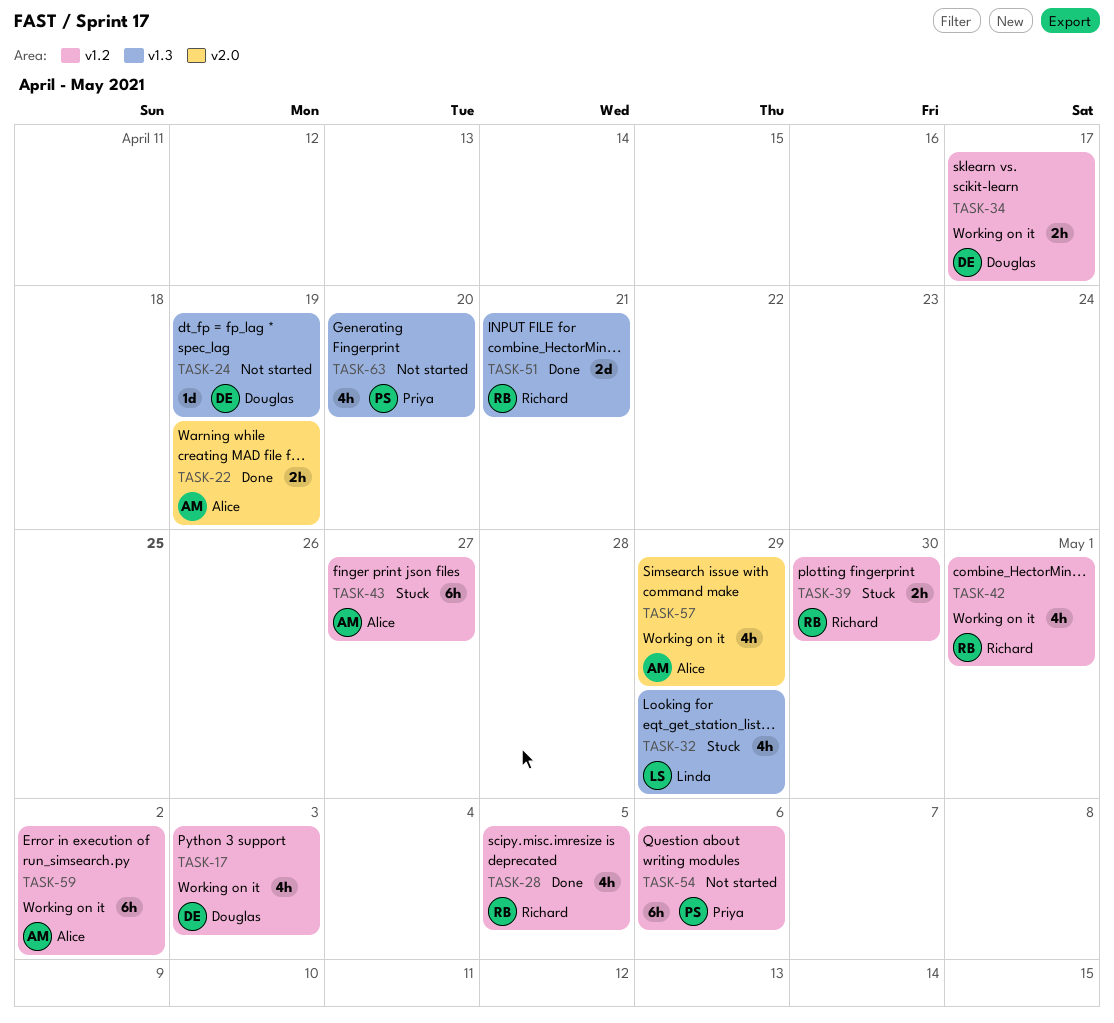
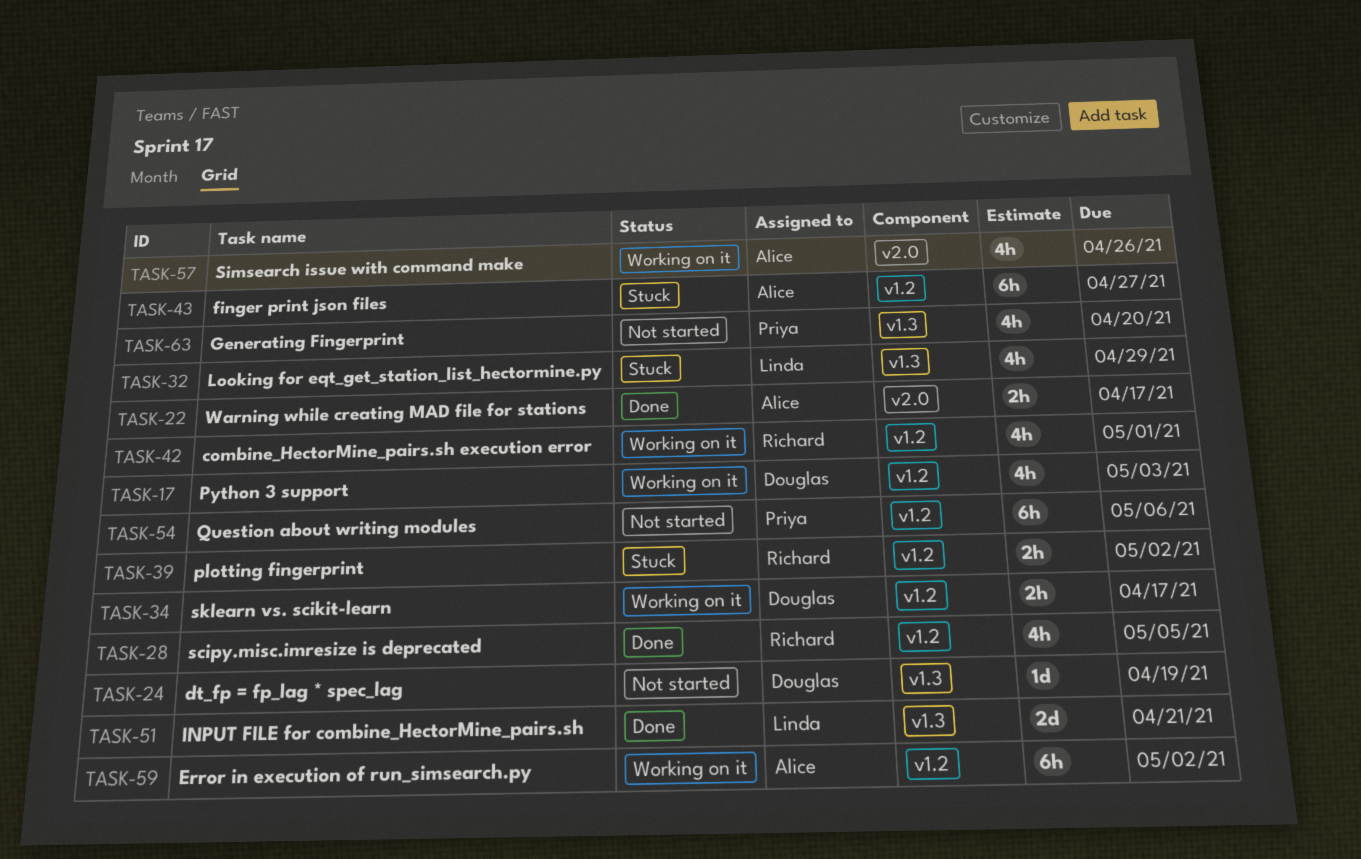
TASK-22, due: Apr 19 -> Apr 17
TASK-39, due: Apr 30 -> May 2
TASK-51, owner: Richard -> Linda
TASK-57, due: Apr 29 -> Apr 26

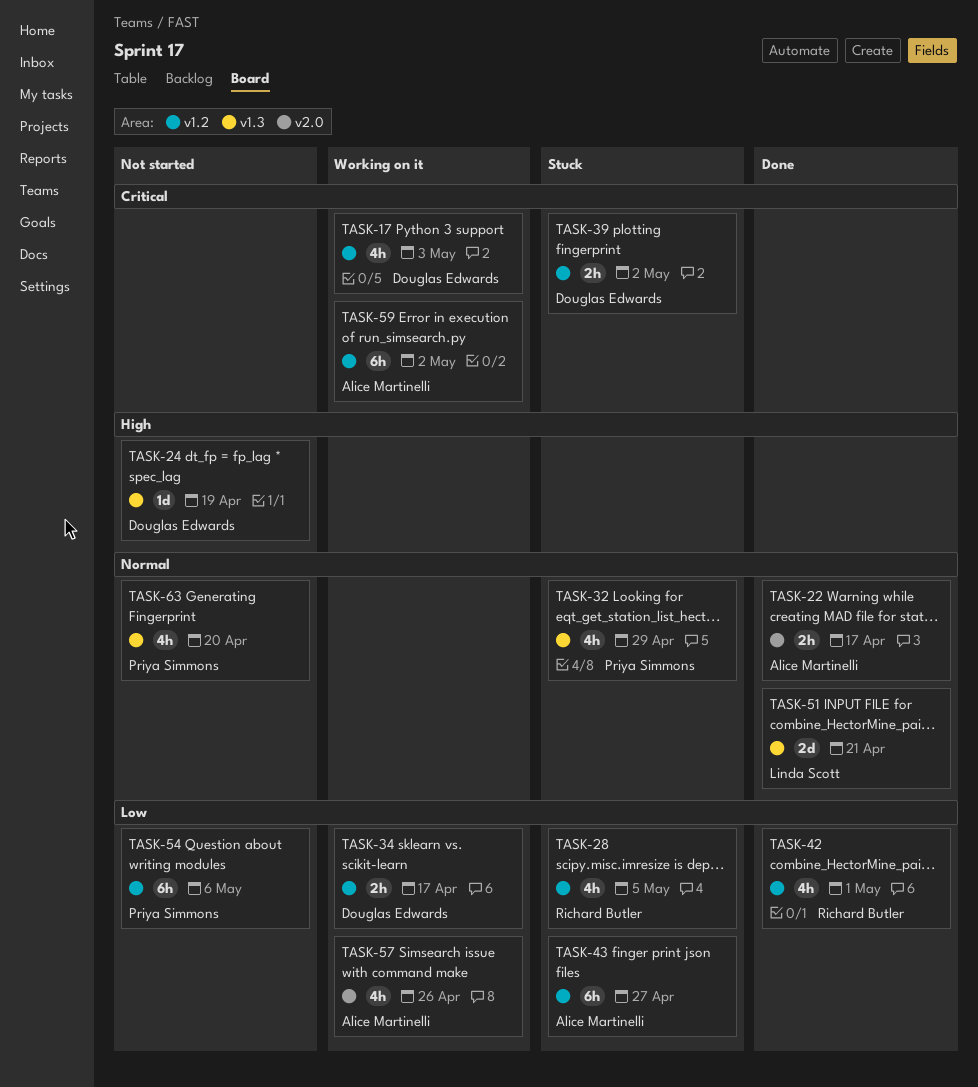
TASK-28, status: Done -> Stuck
TASK-32, owner: Linda Scott -> Priya Simmons
TASK-39, owner: Richard Butler -> Douglas Edwards
TASK-42, status: Working on it -> Done

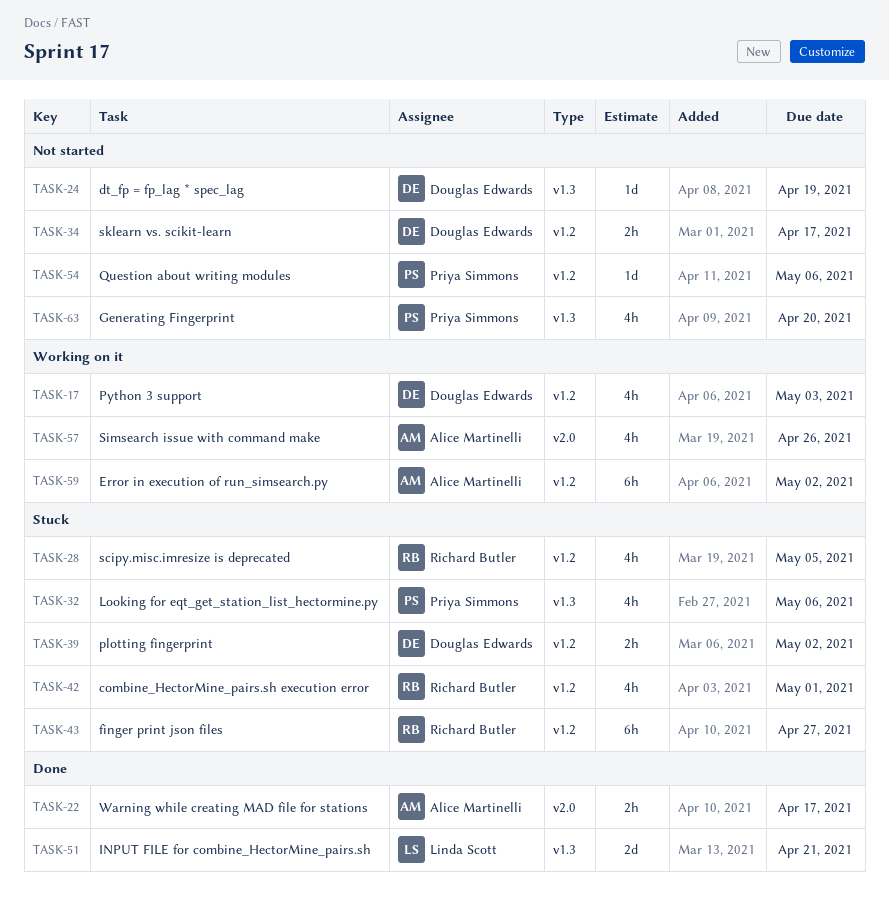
TASK-32, due: Apr 29 -> May 6
TASK-34, status: Working on it -> Not started
TASK-42, status: Done -> Stuck
TASK-43, owner: Alice Martinelli -> Richard Butler
TASK-54, estimate: 6h -> 1d

